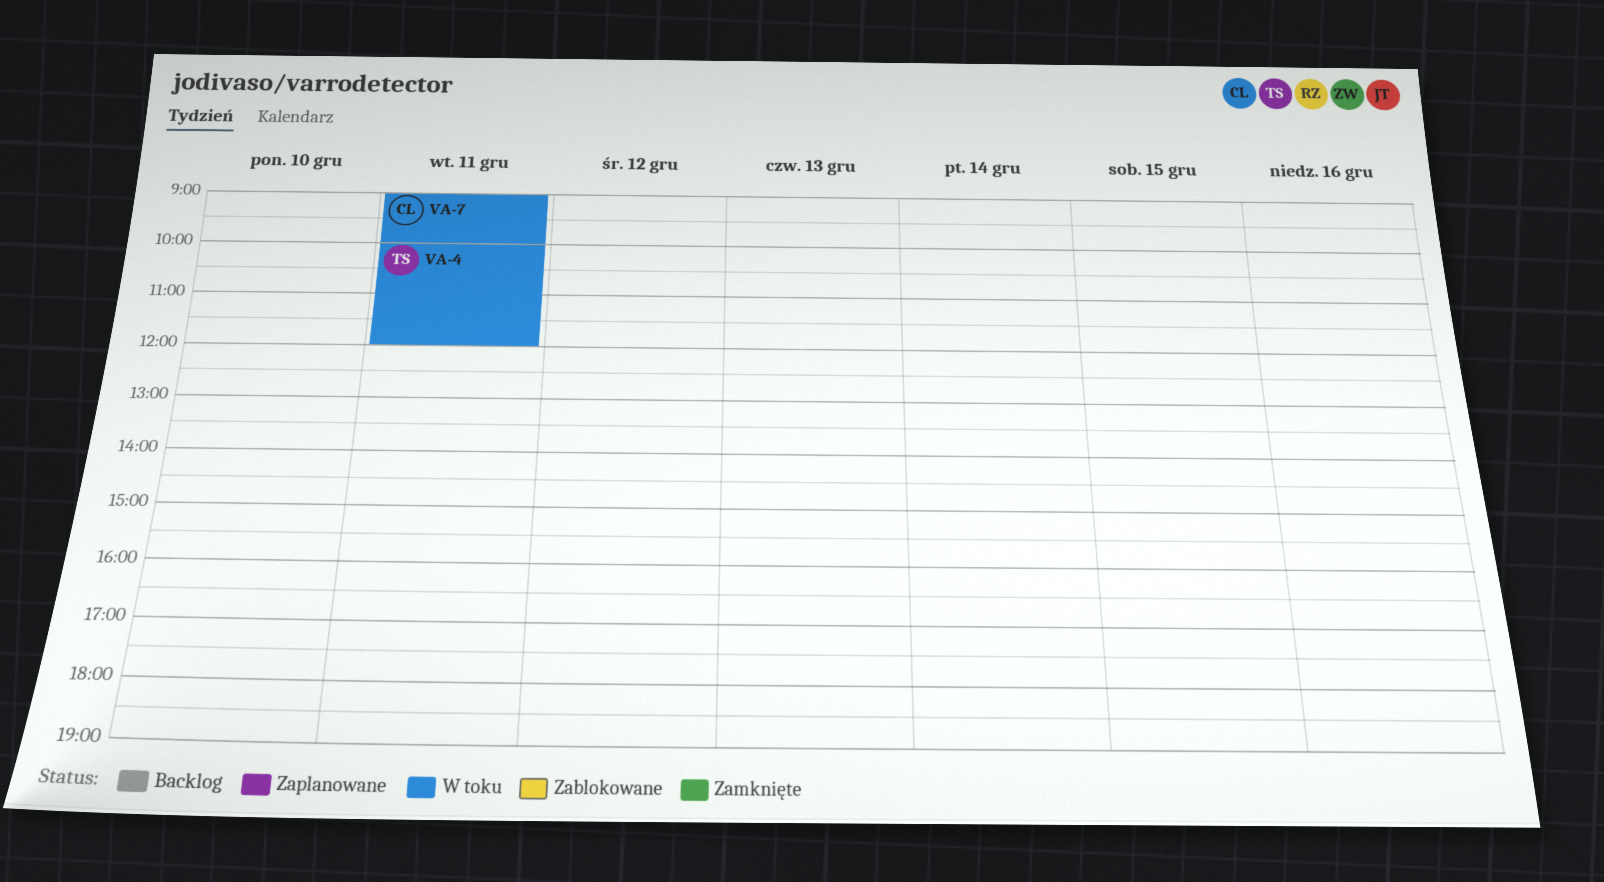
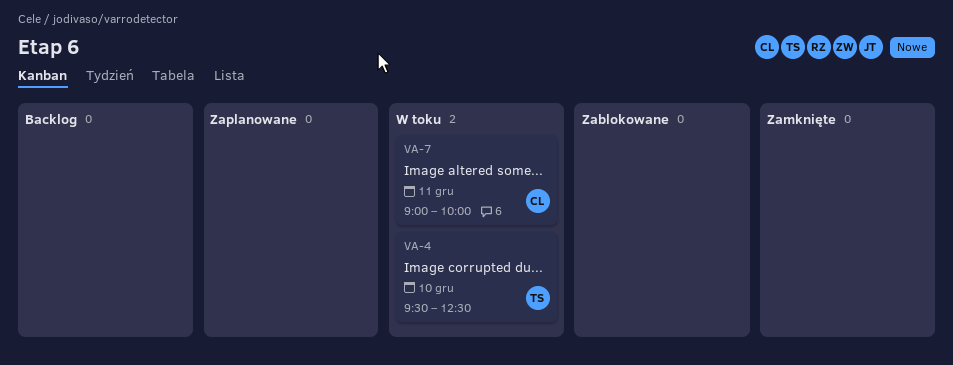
VA-4, day: Dec 11 -> Dec 10
VA-4, begins: 10:00 -> 09:30
VA-4, ends: 12:00 -> 12:30

